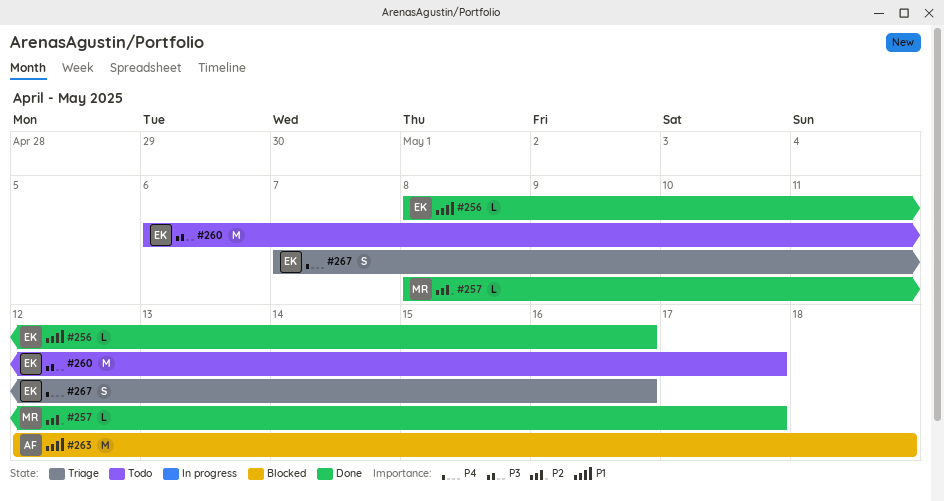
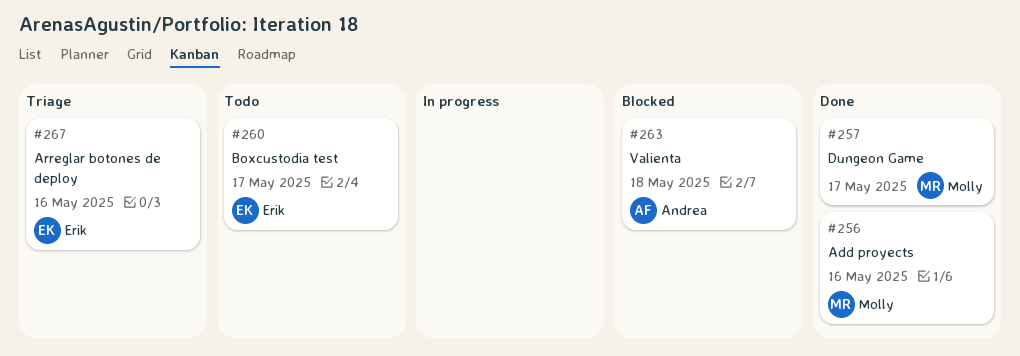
#256, owner: Erik -> Molly

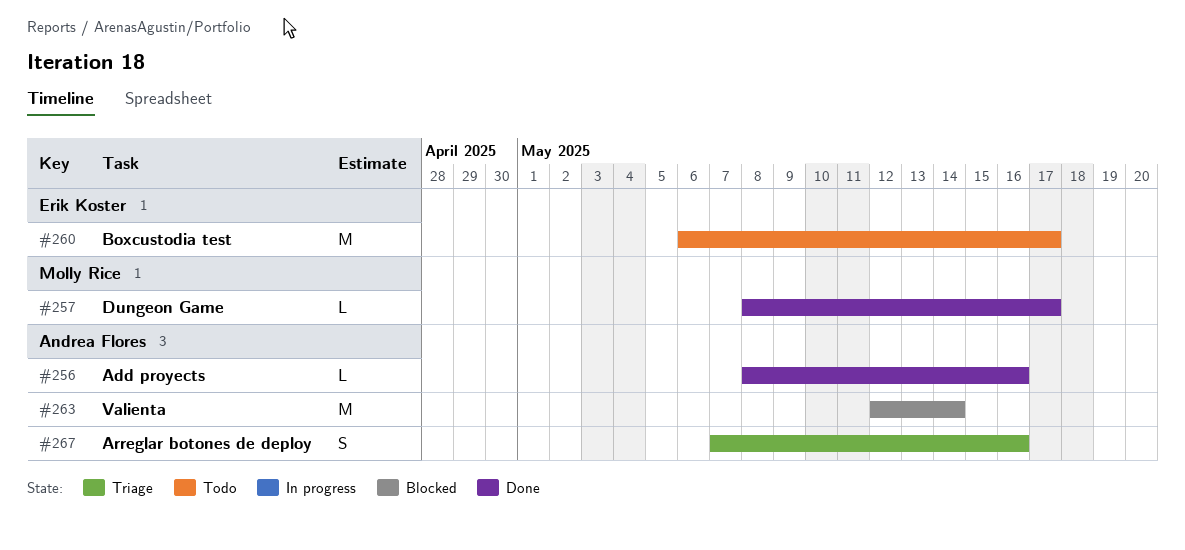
#256, owner: Molly Rice -> Andrea Flores
#263, due: May 18 -> May 14
#267, owner: Erik Koster -> Andrea Flores

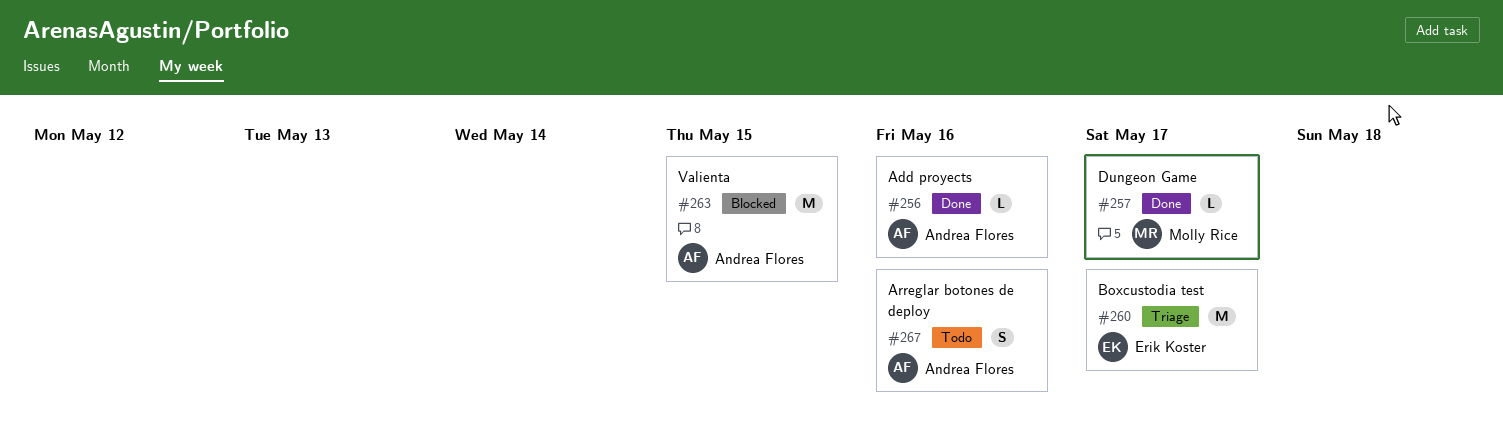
#260, status: Todo -> Triage
#263, due: May 14 -> May 15
#267, status: Triage -> Todo

